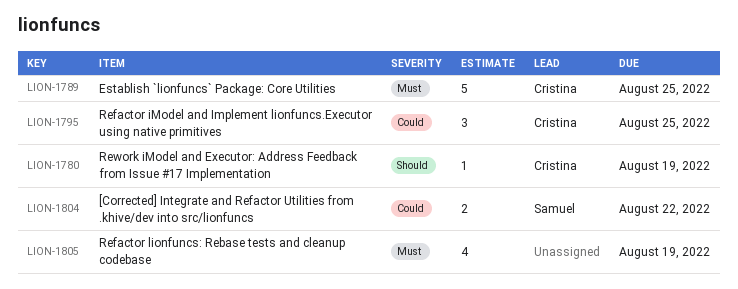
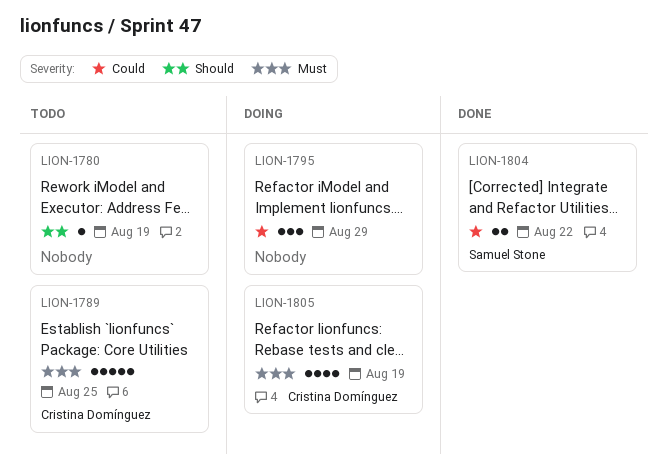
LION-1780, owner: Cristina Domínguez -> none
LION-1795, owner: Cristina Domínguez -> none
LION-1795, due: Aug 25 -> Aug 29
LION-1805, owner: none -> Cristina Domínguez

